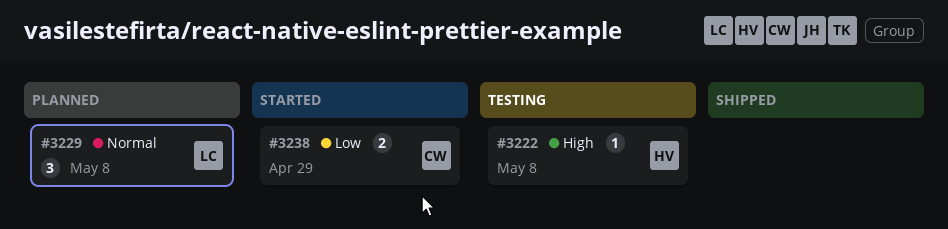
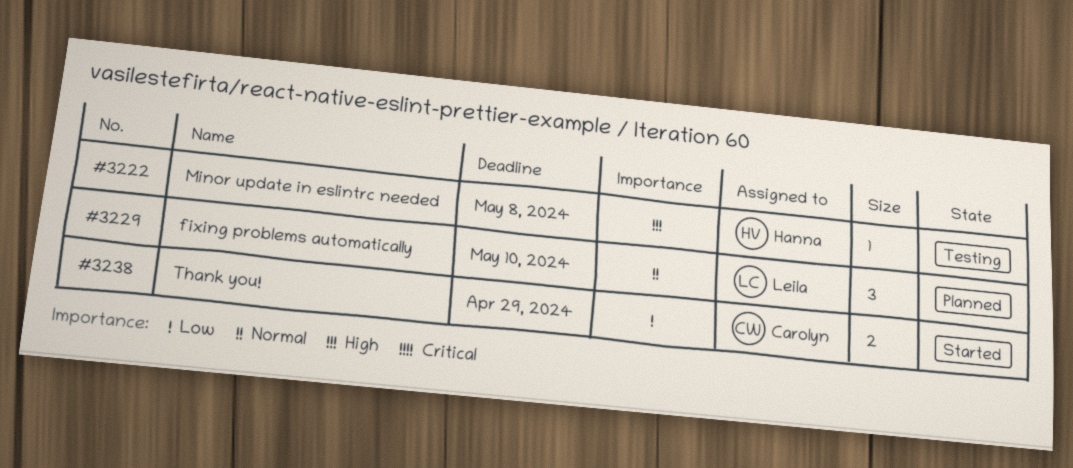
#3229, due: May 8 -> May 10

